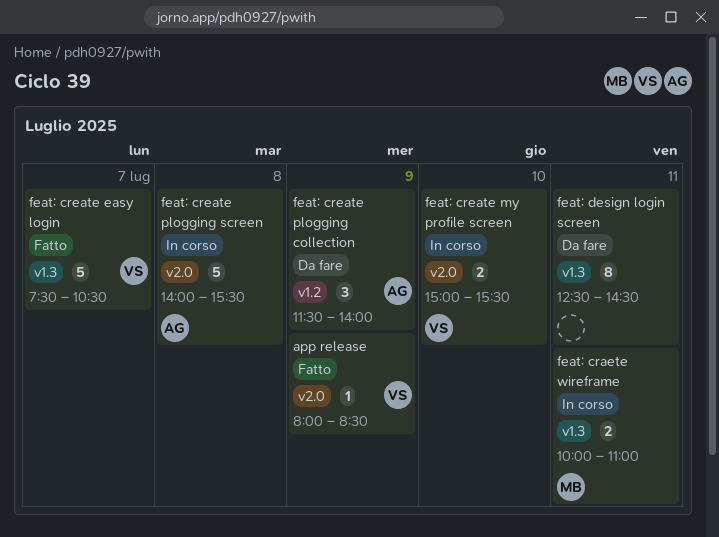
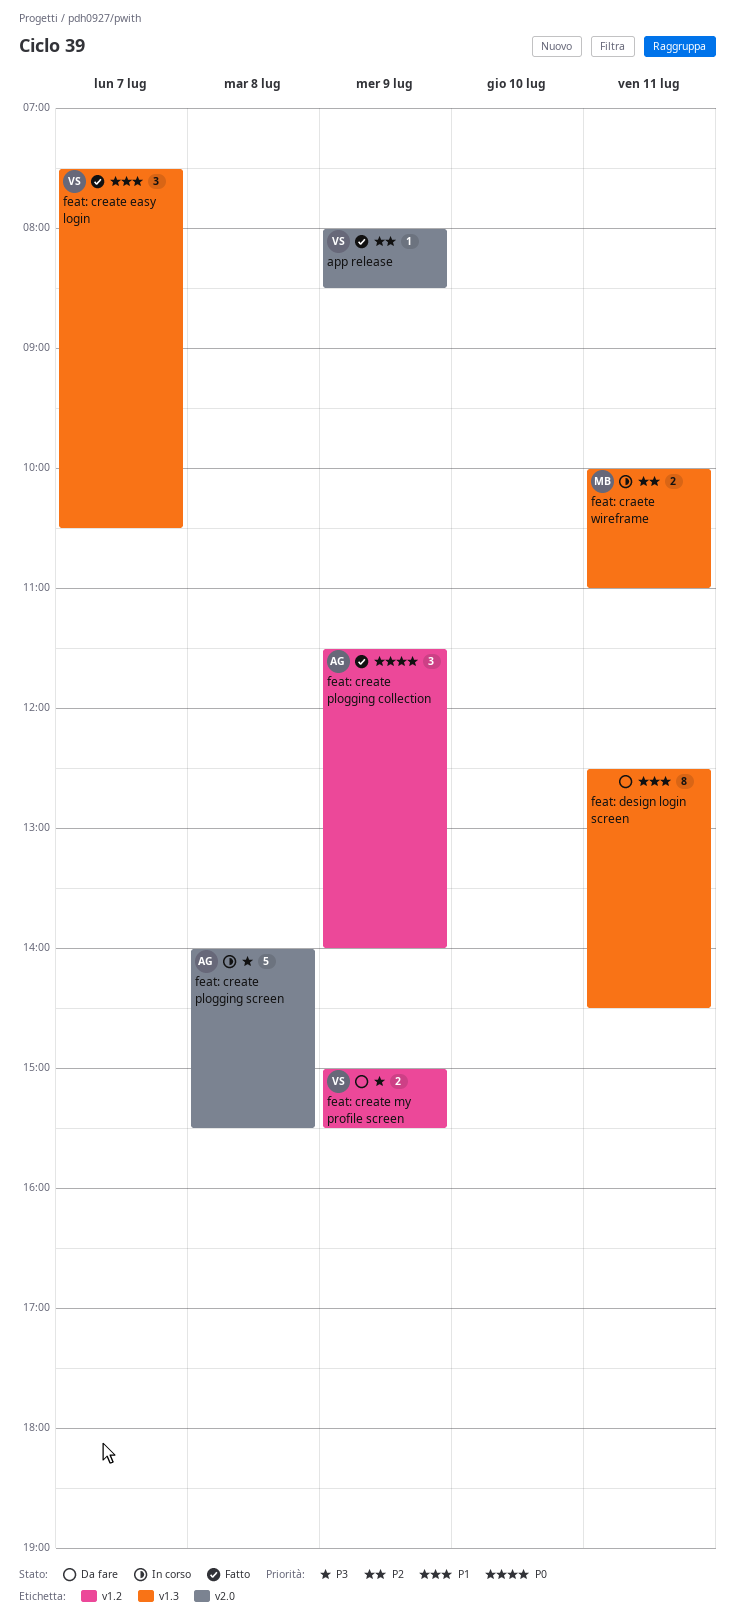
feat: create easy login, estimate: 5 -> 3
feat: create my profile screen, status: In corso -> Da fare
feat: create my profile screen, label: v2.0 -> v1.2
feat: create my profile screen, day: Jul 10 -> Jul 9
feat: create plogging collection, status: Da fare -> Fatto

